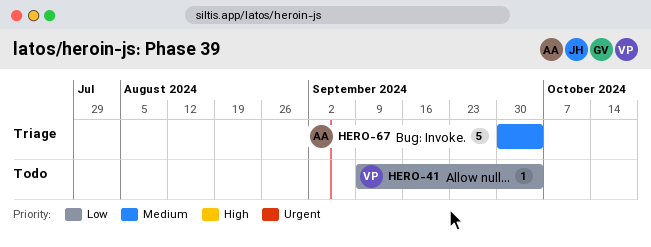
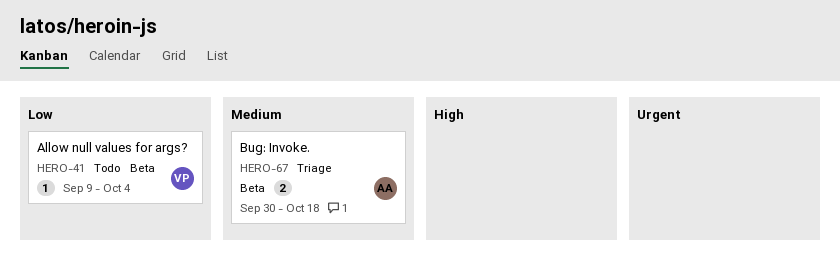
HERO-67, estimate: 5 -> 2
HERO-67, due: Oct 4 -> Oct 18

